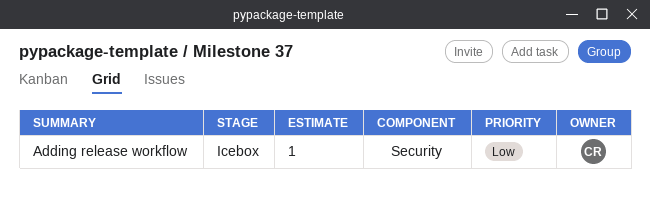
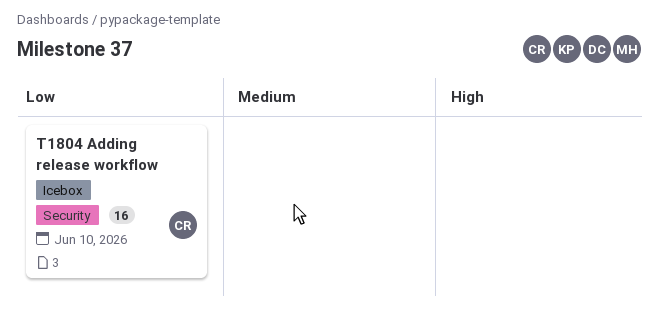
Adding release workflow, estimate: 1 -> 16

